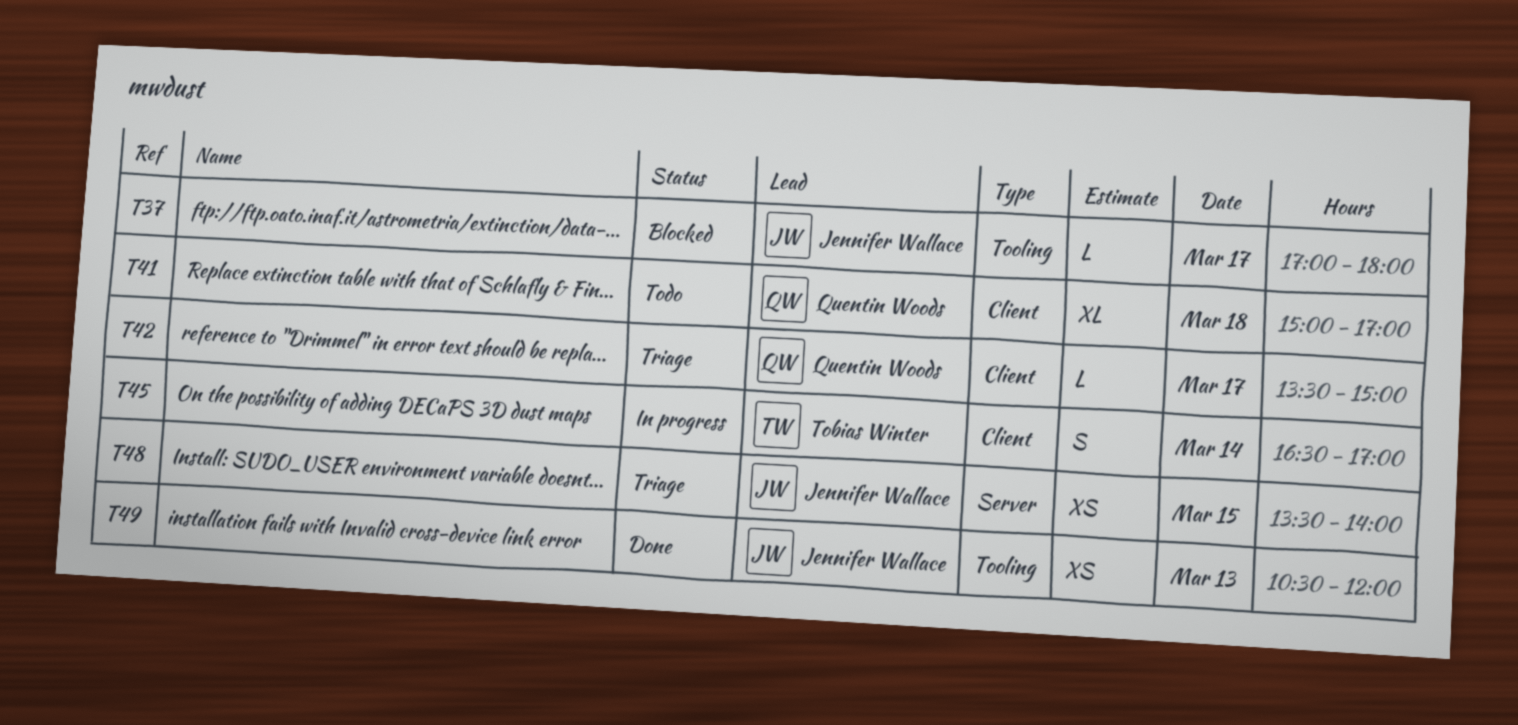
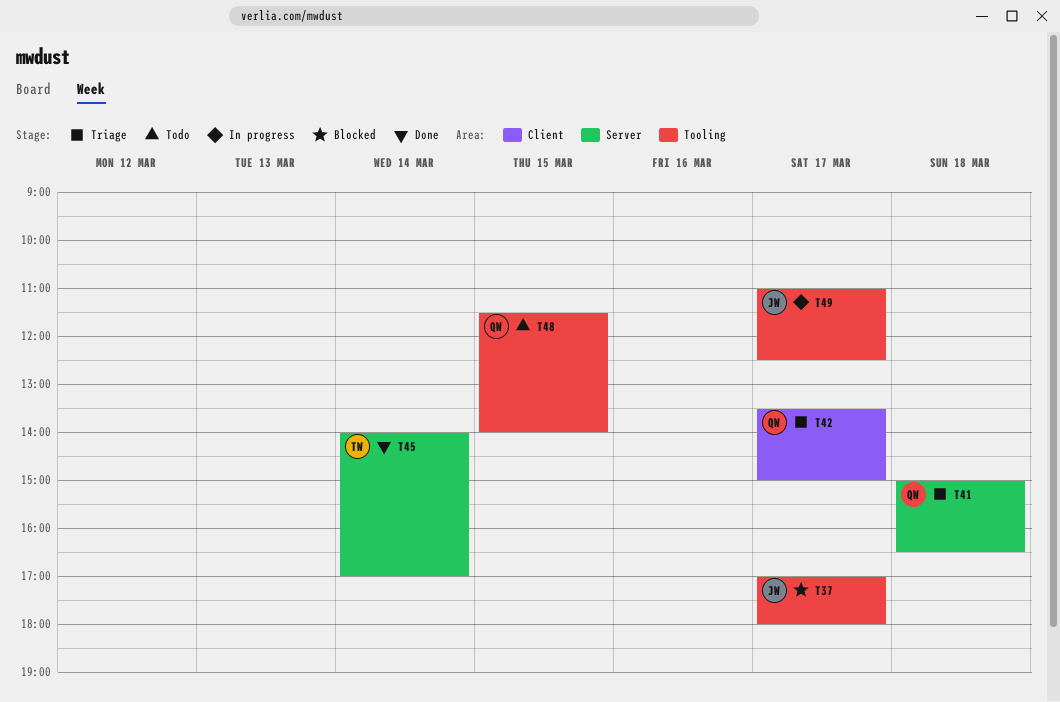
T41, status: Todo -> Triage
T41, label: Client -> Server
T41, ends: 17:00 -> 16:30
T45, status: In progress -> Done
T45, label: Client -> Server
T45, begins: 16:30 -> 14:00
T48, status: Triage -> Todo
T48, owner: Jennifer Wallace -> Quentin Woods
T48, label: Server -> Tooling
T48, begins: 13:30 -> 11:30
T49, status: Done -> In progress
T49, day: Mar 13 -> Mar 17
T49, begins: 10:30 -> 11:00
T49, ends: 12:00 -> 12:30

